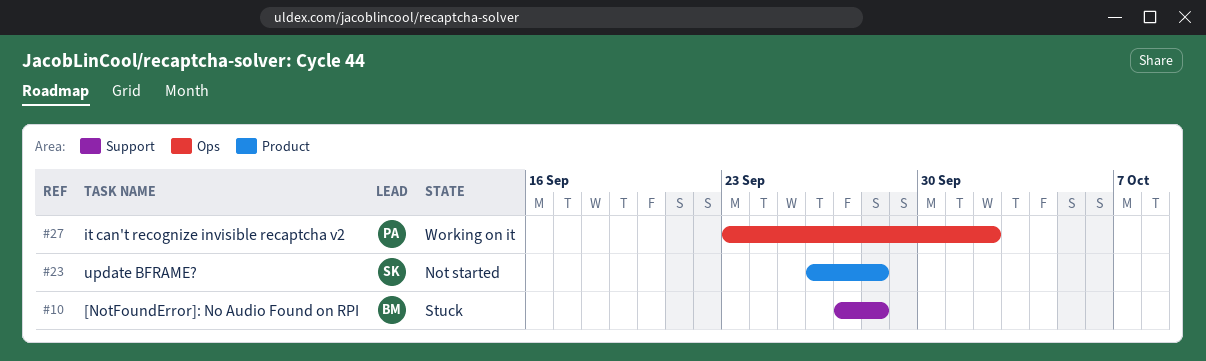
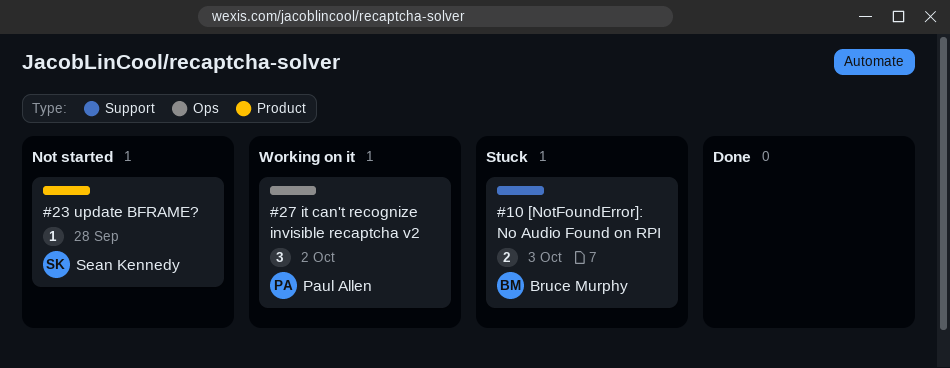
#10, due: Sep 28 -> Oct 3

